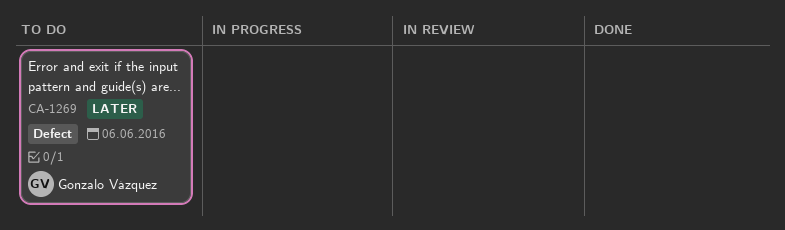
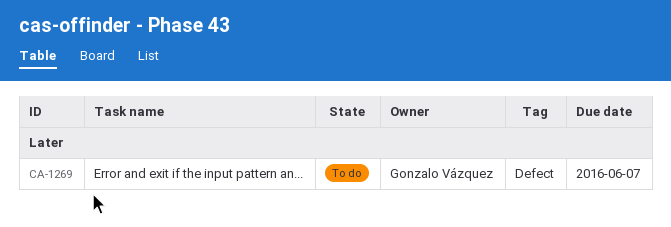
CA-1269, due: Jun 6 -> Jun 7

